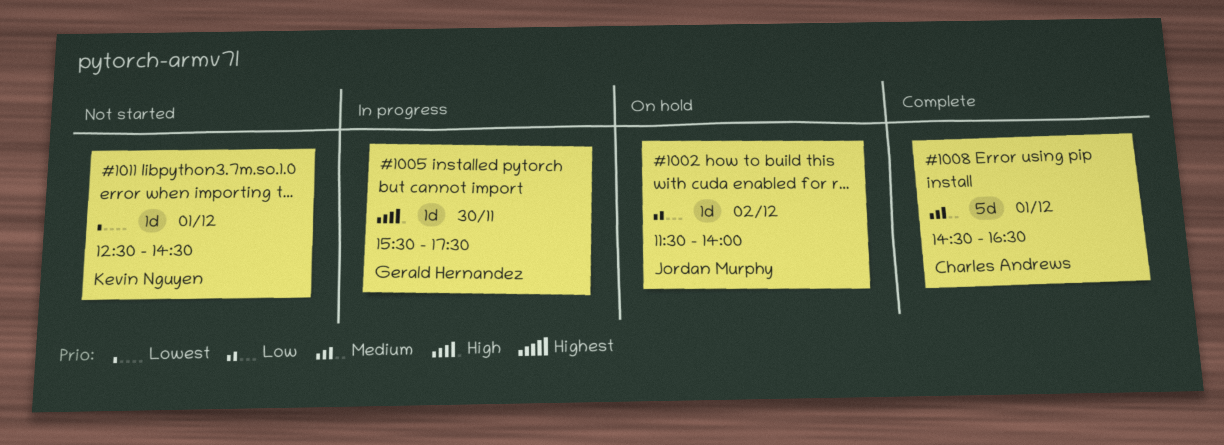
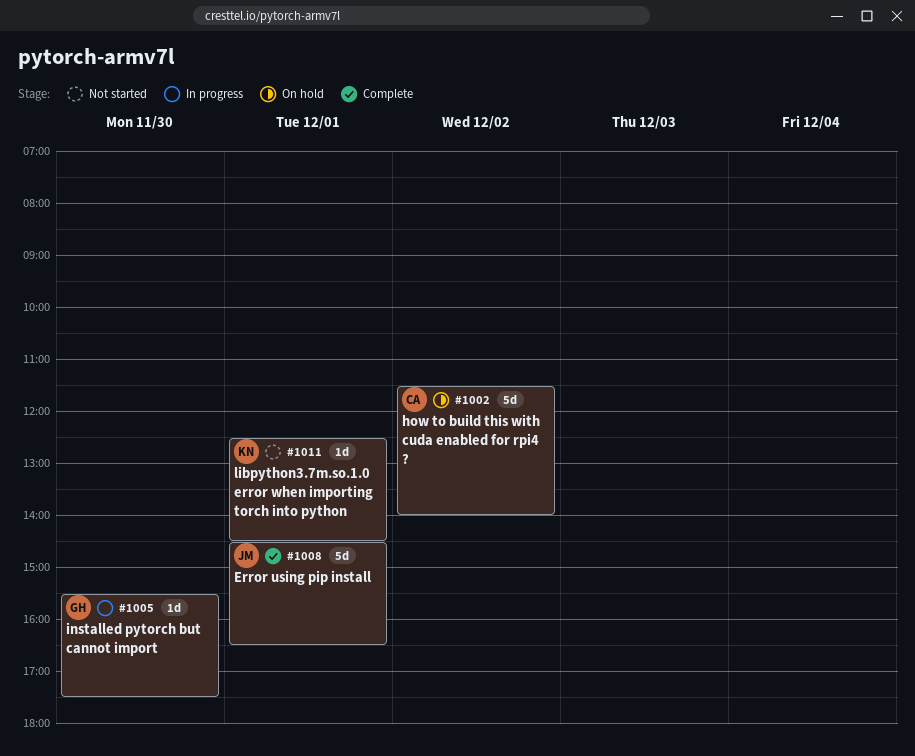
#1002, owner: Jordan Murphy -> Charles Andrews
#1002, estimate: 1d -> 5d
#1008, owner: Charles Andrews -> Jordan Murphy

